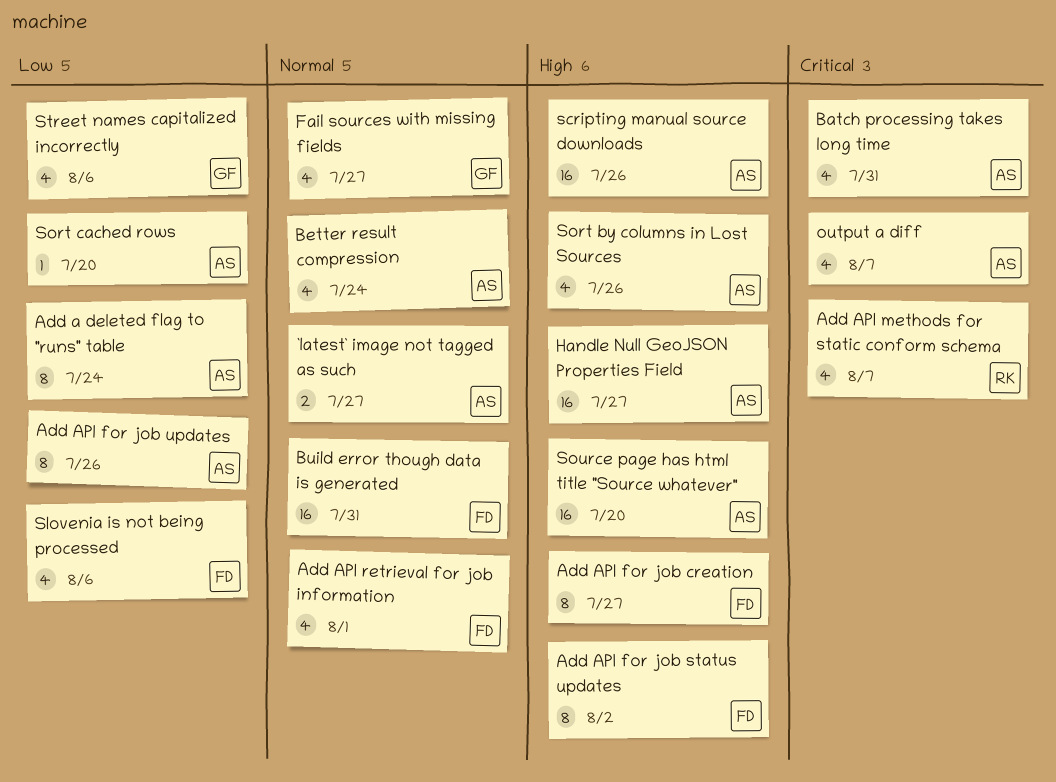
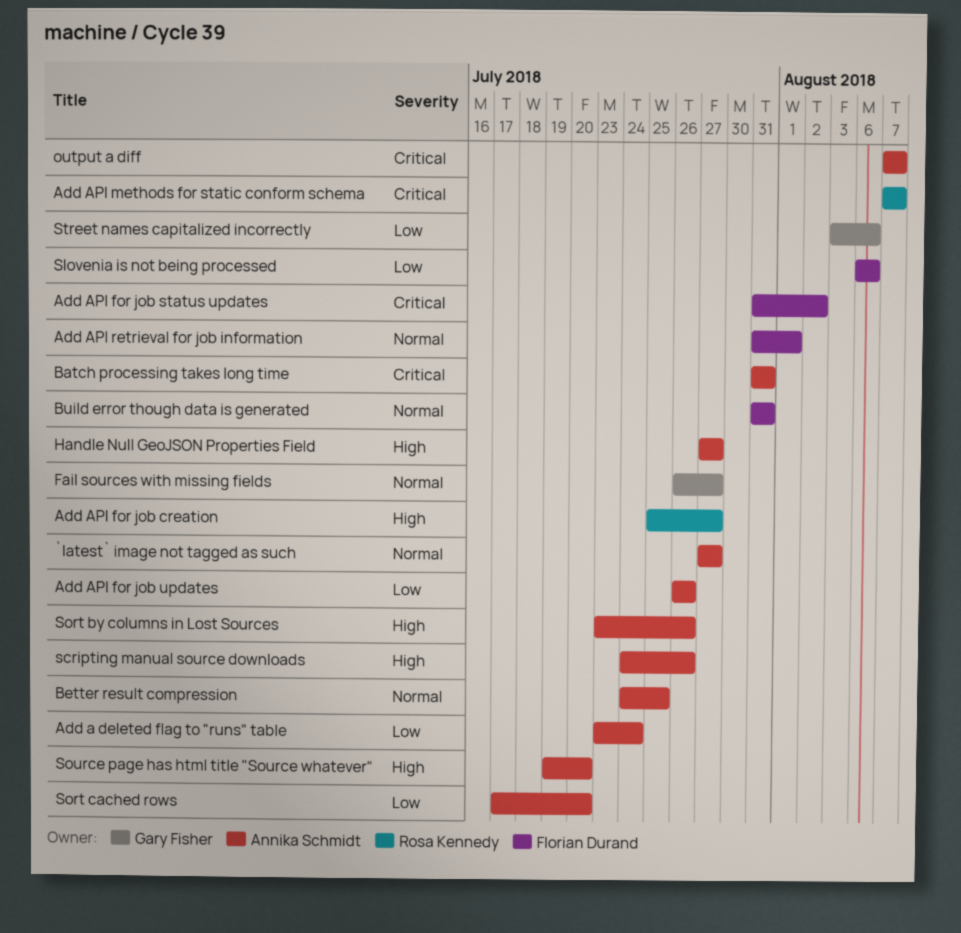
Add API for job creation, owner: Florian Durand -> Rosa Kennedy
Add API for job status updates, priority: High -> Critical
Better result compression, due: Jul 24 -> Jul 25

